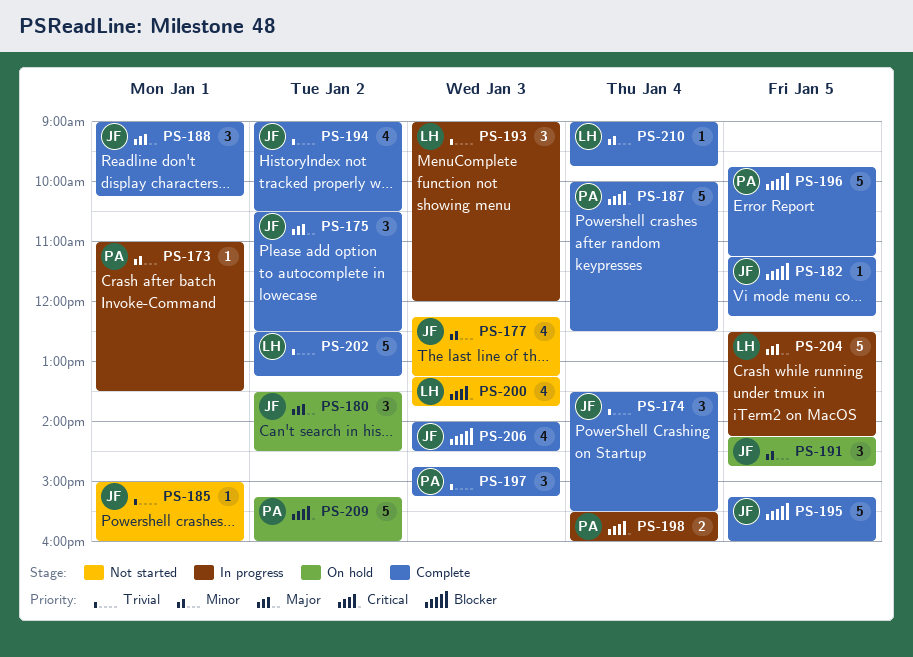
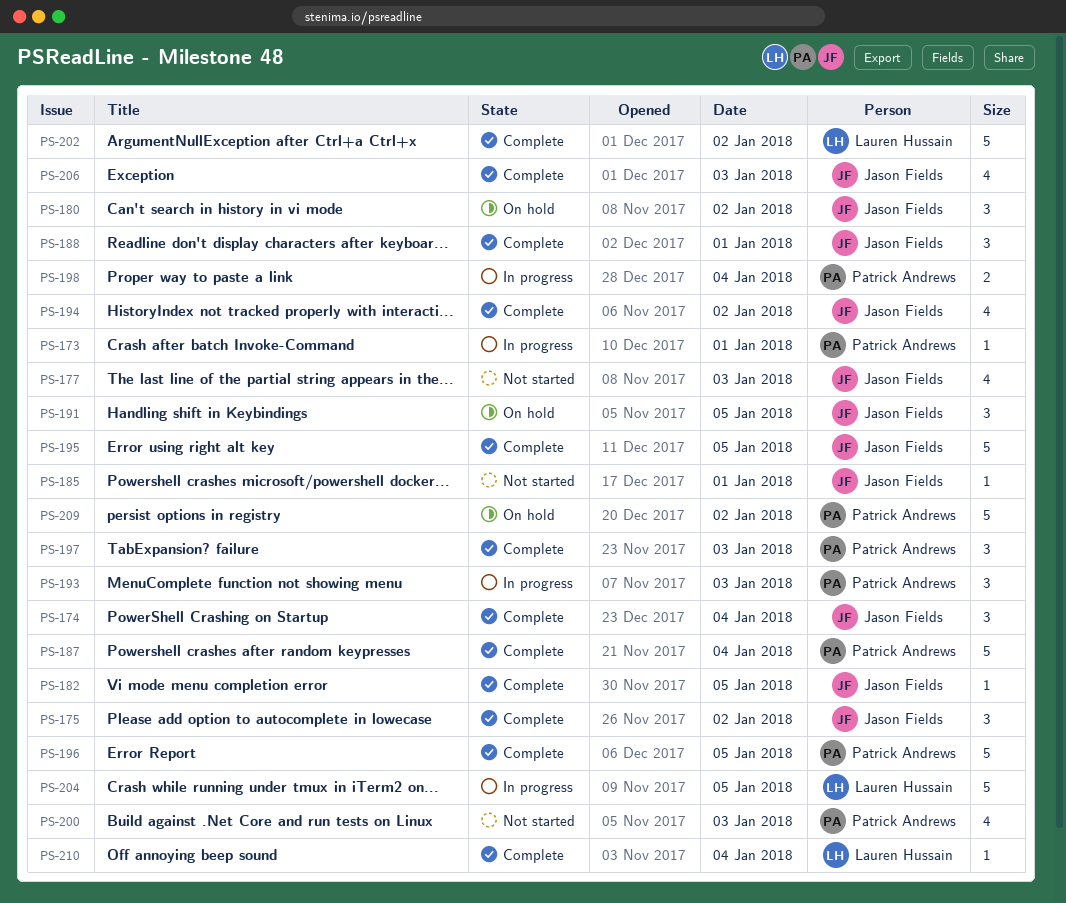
PS-193, owner: Lauren Hussain -> Patrick Andrews
PS-200, owner: Lauren Hussain -> Patrick Andrews

